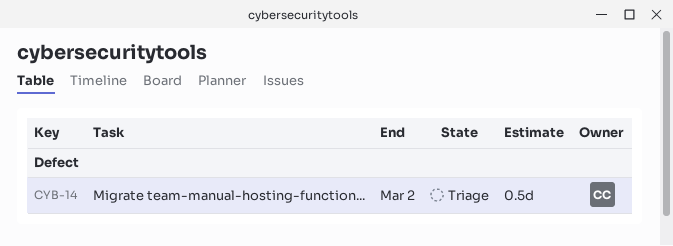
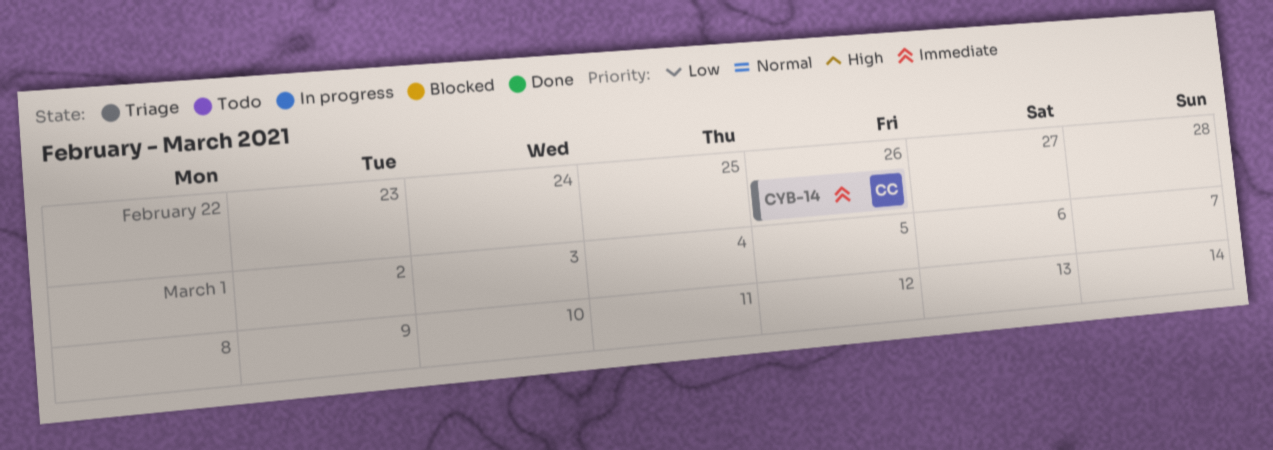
CYB-14, due: Mar 2 -> Feb 26

